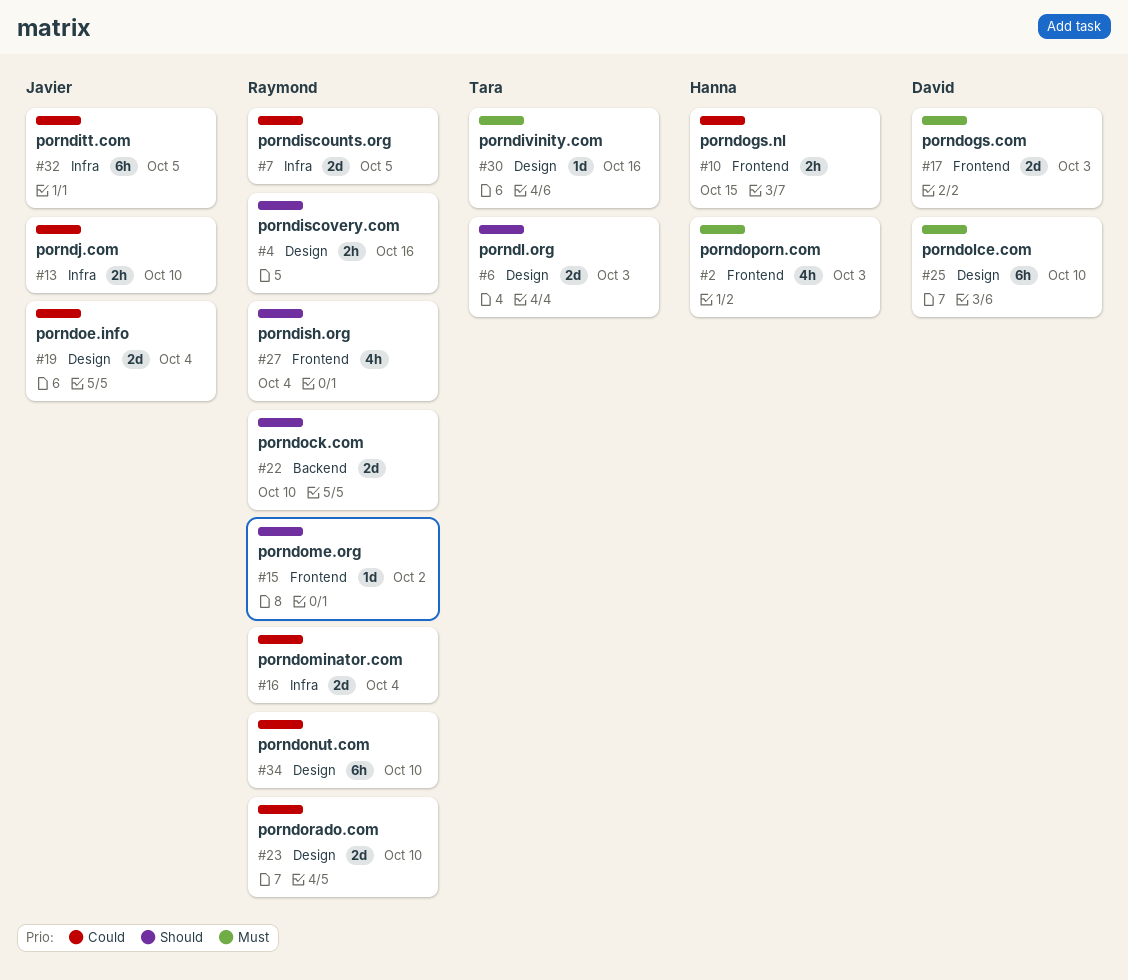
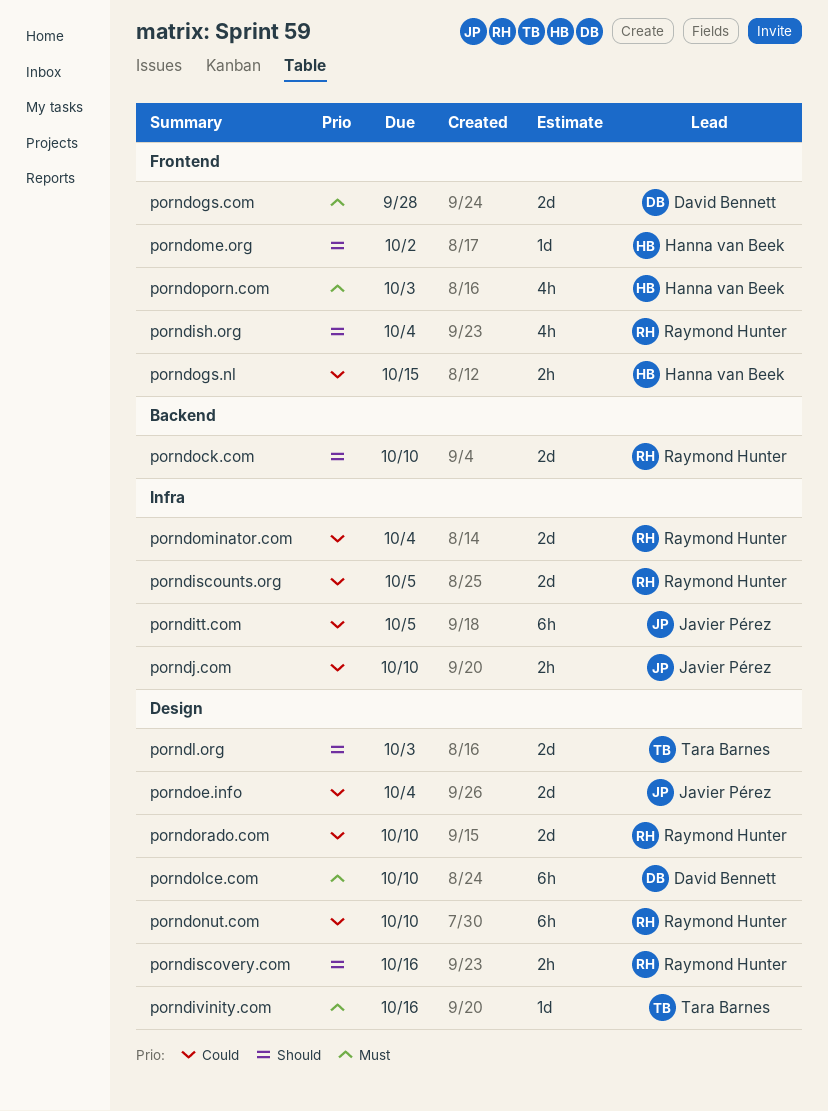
porndogs.com, due: Oct 3 -> Sep 28
porndome.org, owner: Raymond Hunter -> Hanna van Beek

